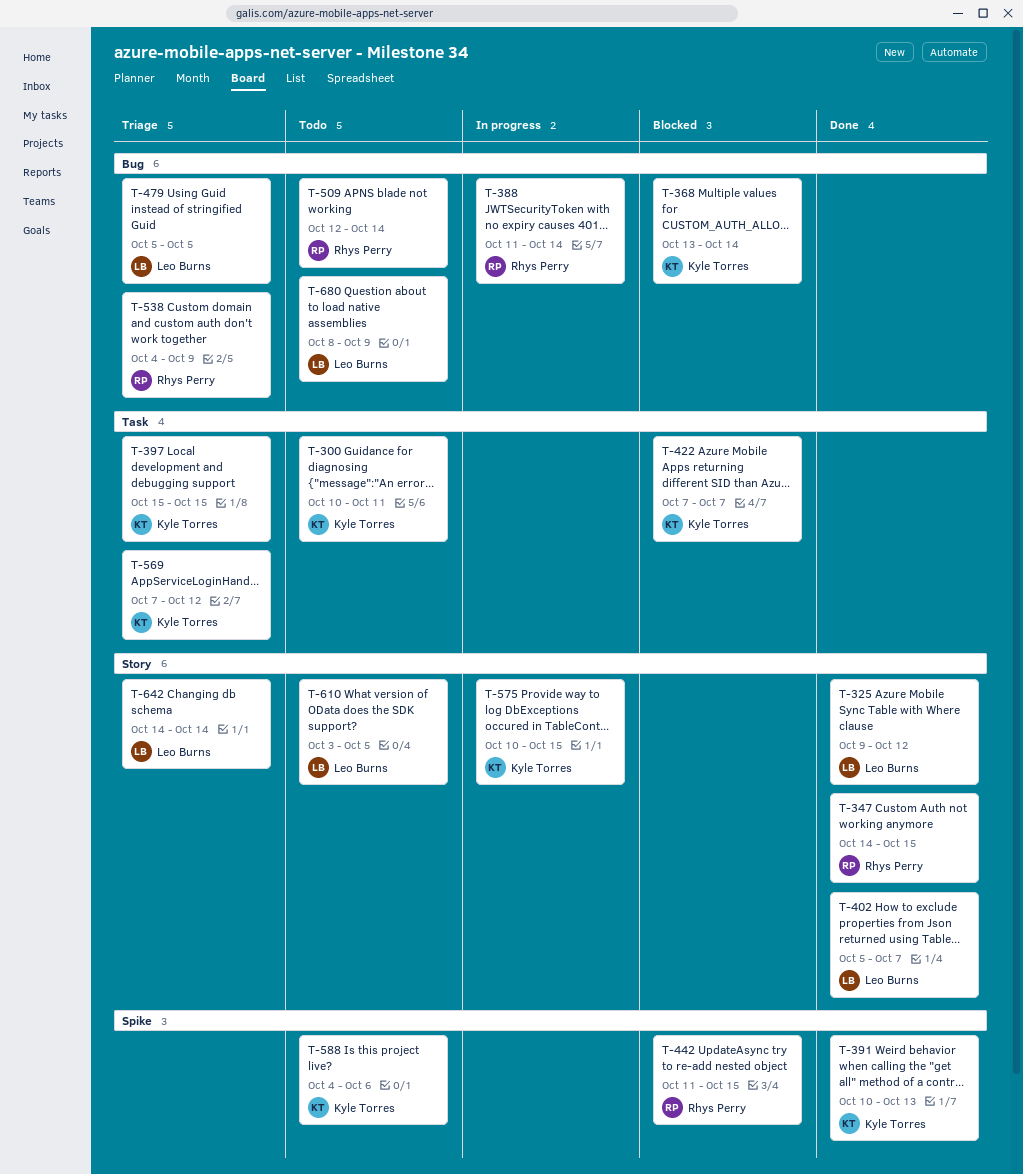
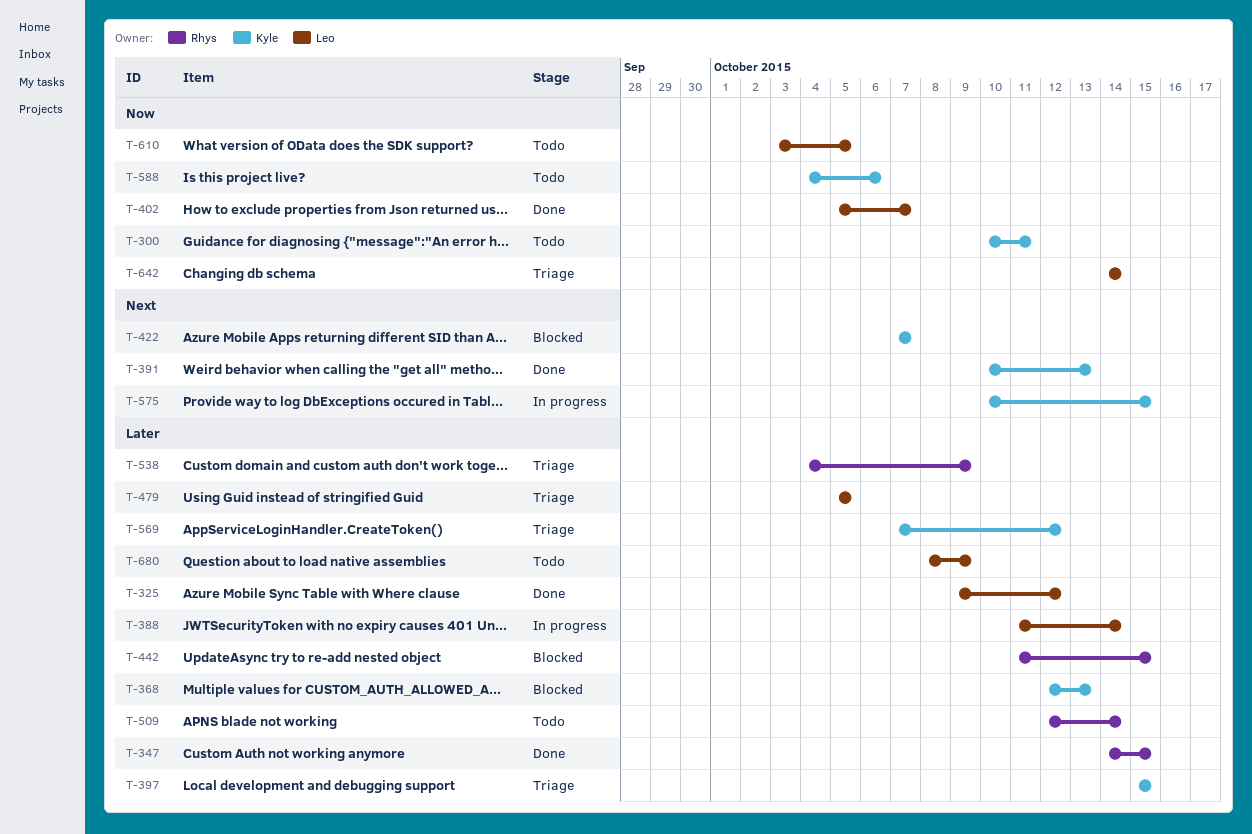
T-368, start: Oct 13 -> Oct 12
T-368, due: Oct 14 -> Oct 13
T-388, owner: Rhys Perry -> Leo Burns

